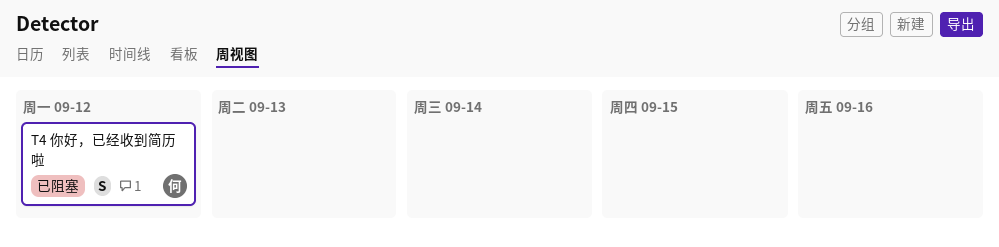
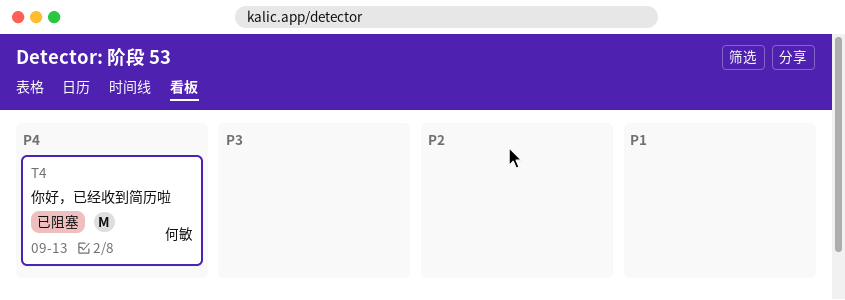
T4, estimate: S -> M
T4, due: Sep 12 -> Sep 13

